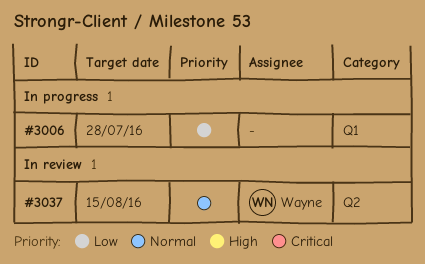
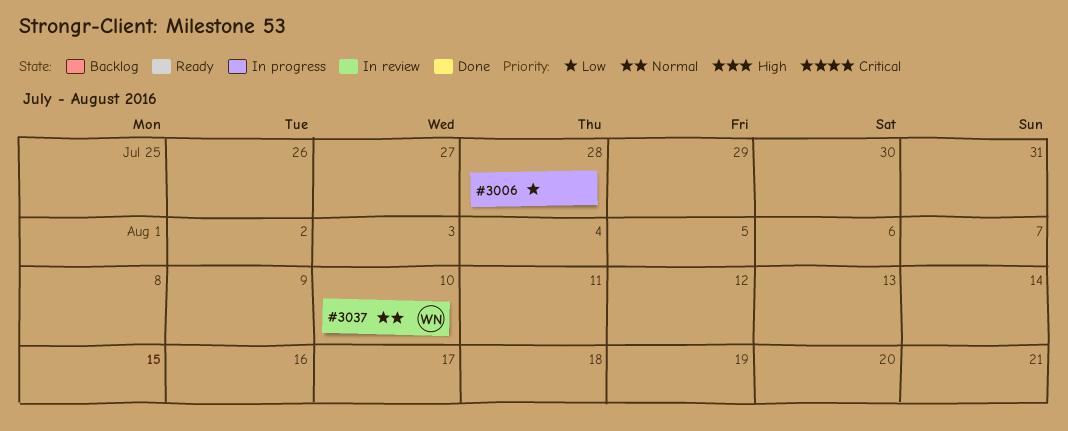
#3037, due: Aug 15 -> Aug 10

